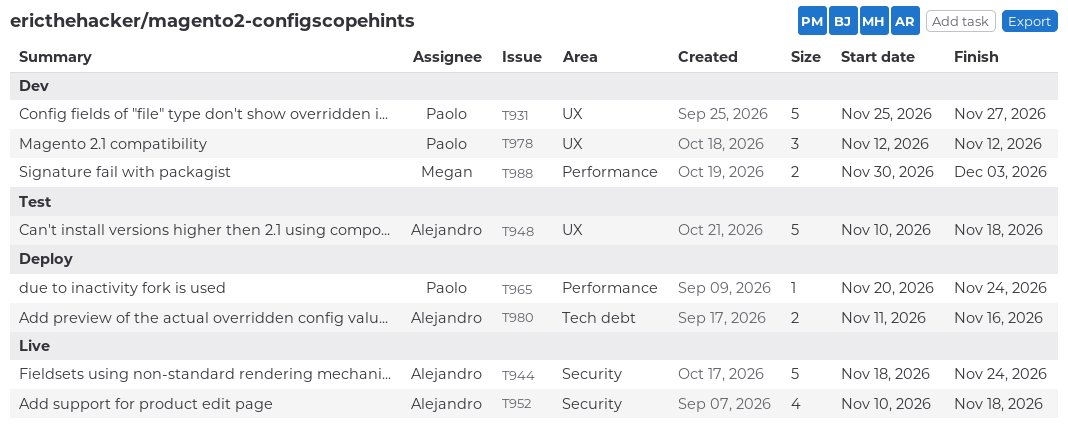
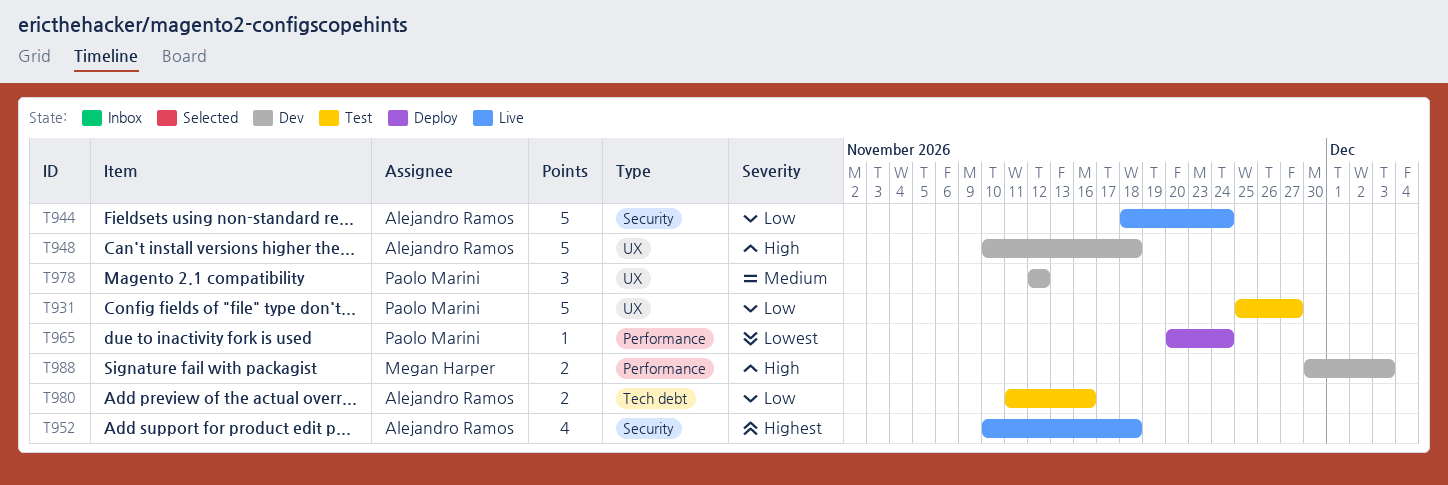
T931, status: Dev -> Test
T948, status: Test -> Dev
T980, status: Deploy -> Test

